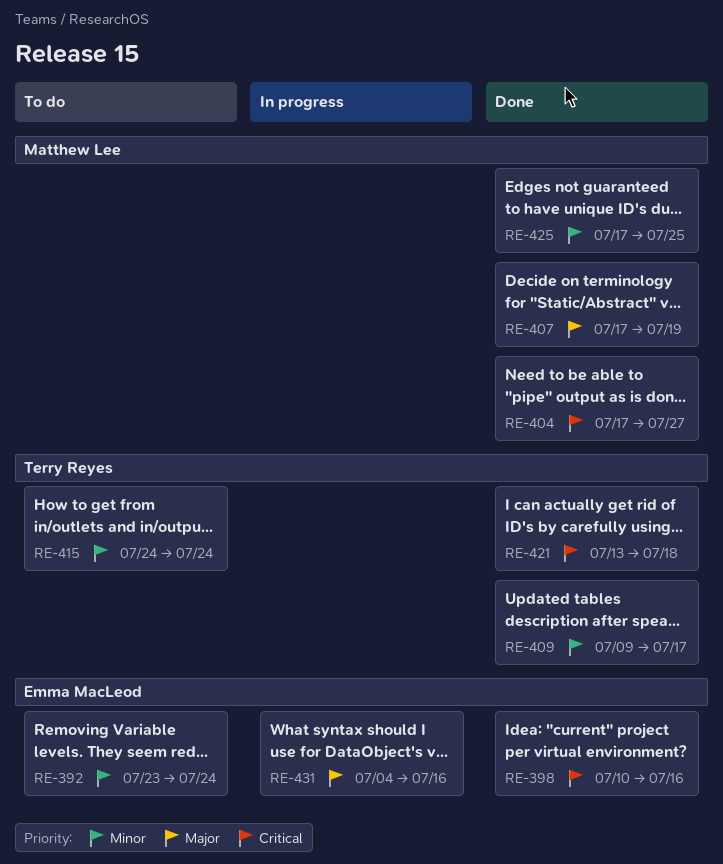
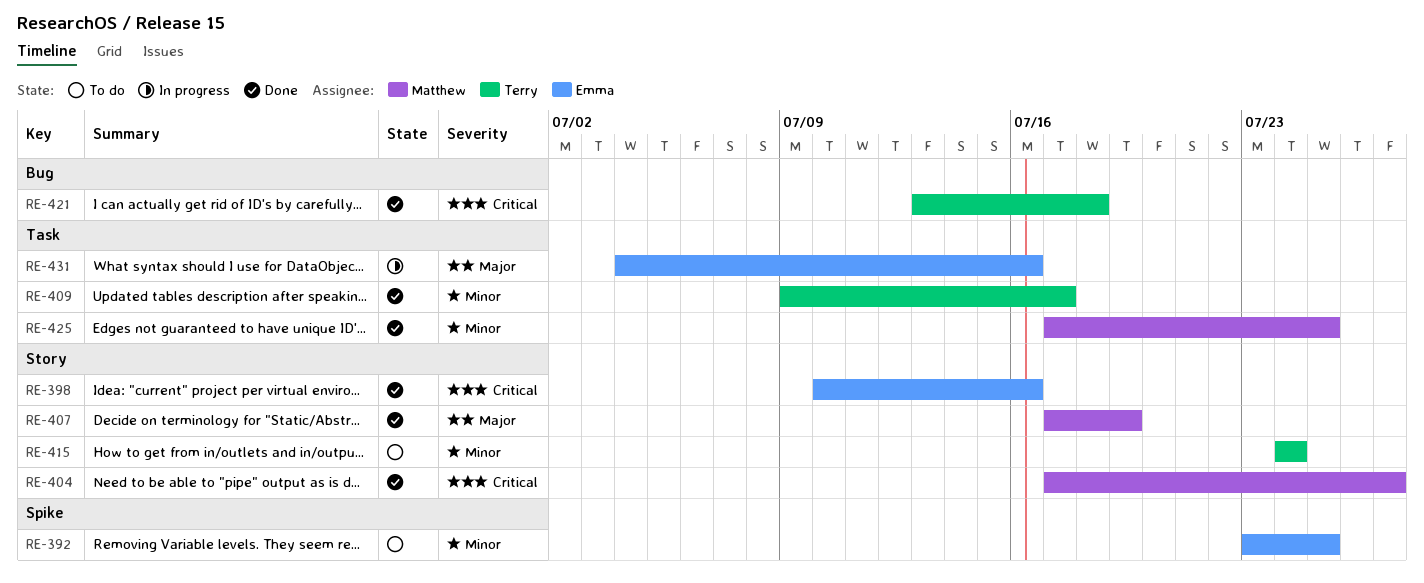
RE-392, due: Jul 24 -> Jul 25

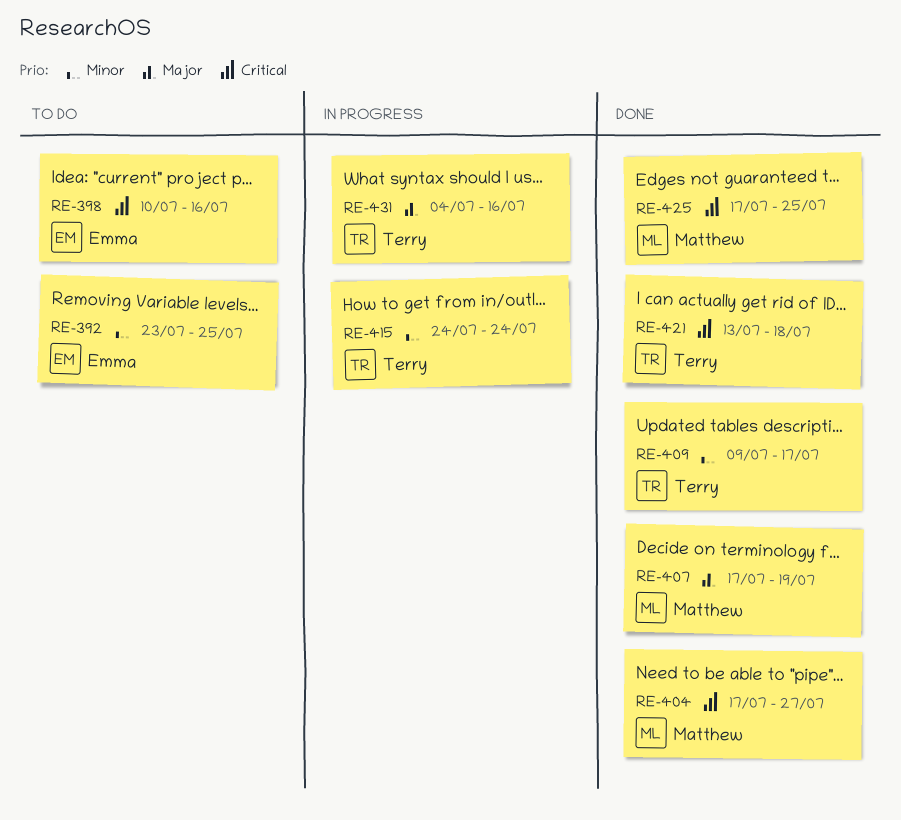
RE-398, status: Done -> To do
RE-415, status: To do -> In progress
RE-425, priority: Minor -> Critical
RE-431, owner: Emma -> Terry

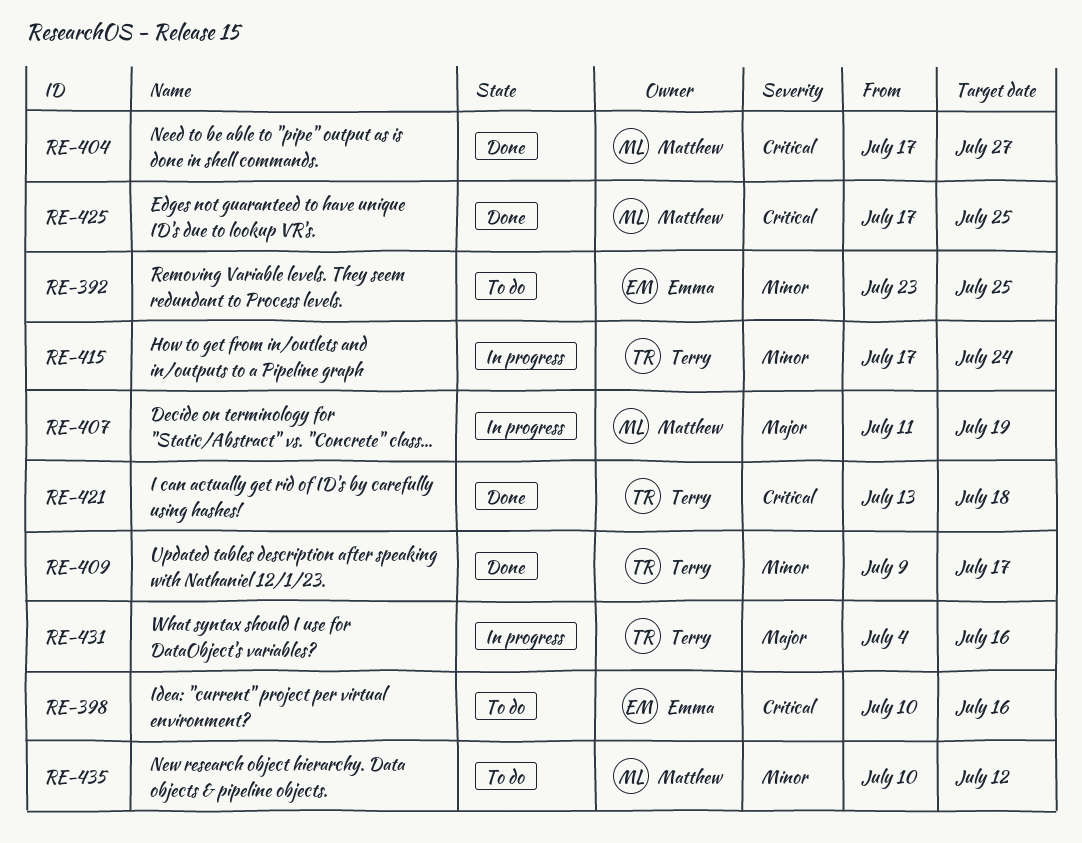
RE-407, status: Done -> In progress
RE-407, start: Jul 17 -> Jul 11
RE-415, start: Jul 24 -> Jul 17
RE-435: none -> present

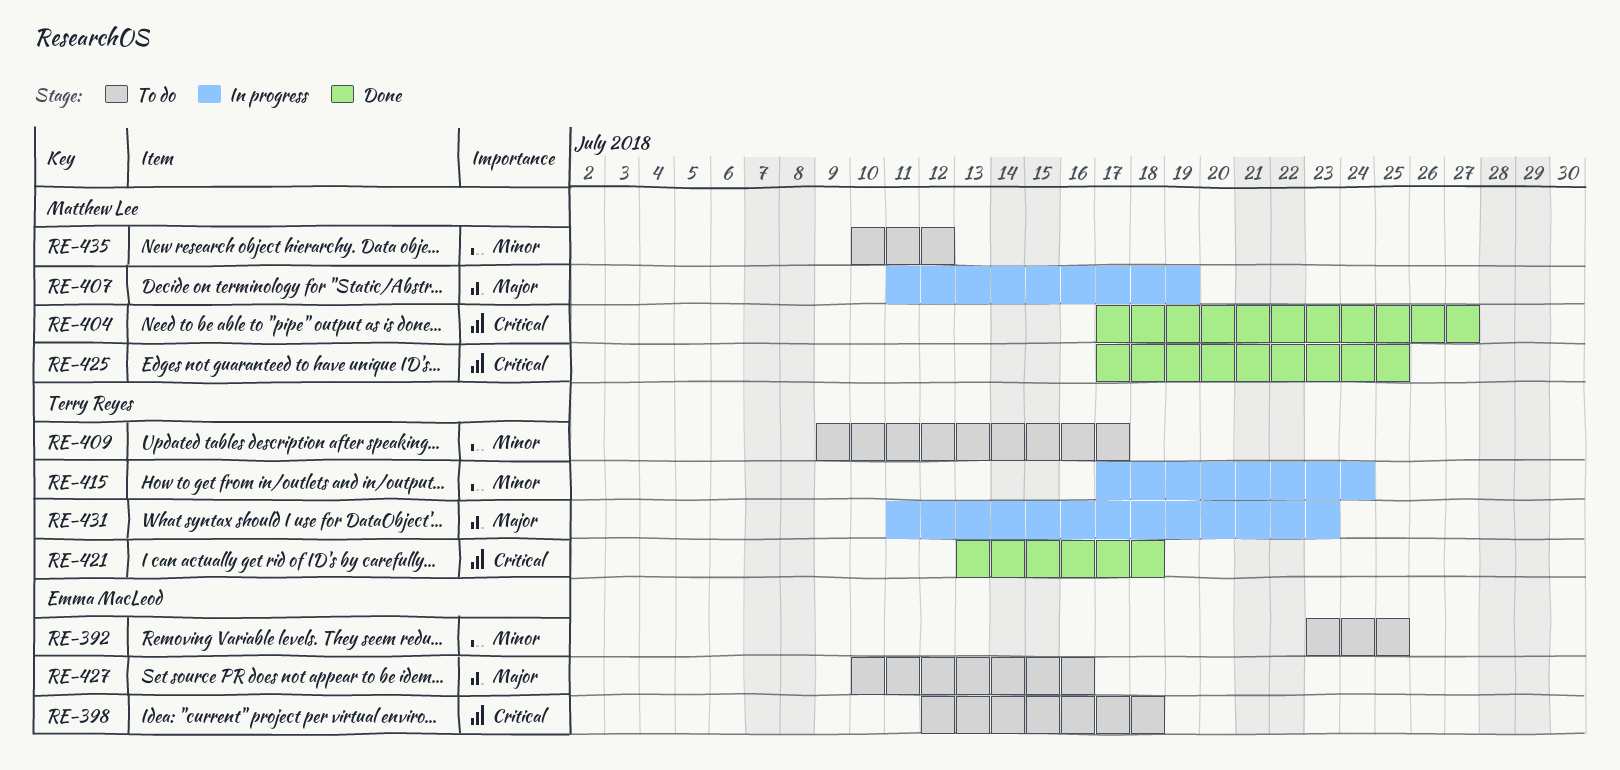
RE-398, start: Jul 10 -> Jul 12
RE-398, due: Jul 16 -> Jul 18
RE-409, status: Done -> To do
RE-427: none -> present
RE-431, start: Jul 4 -> Jul 11
RE-431, due: Jul 16 -> Jul 23

